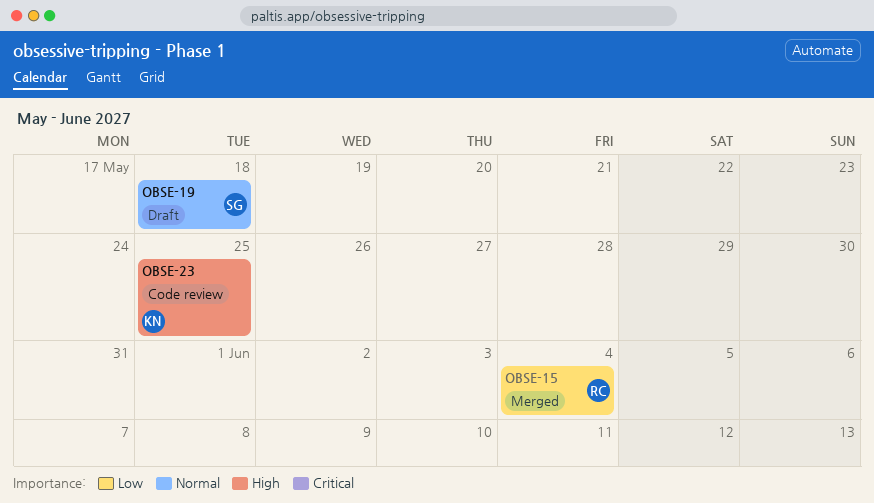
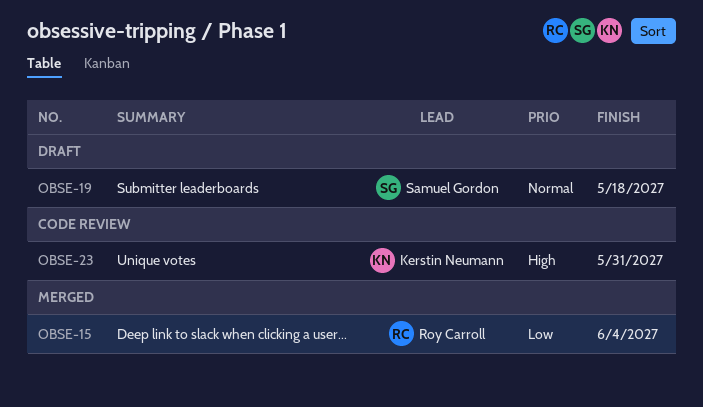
OBSE-23, due: May 25 -> May 31

